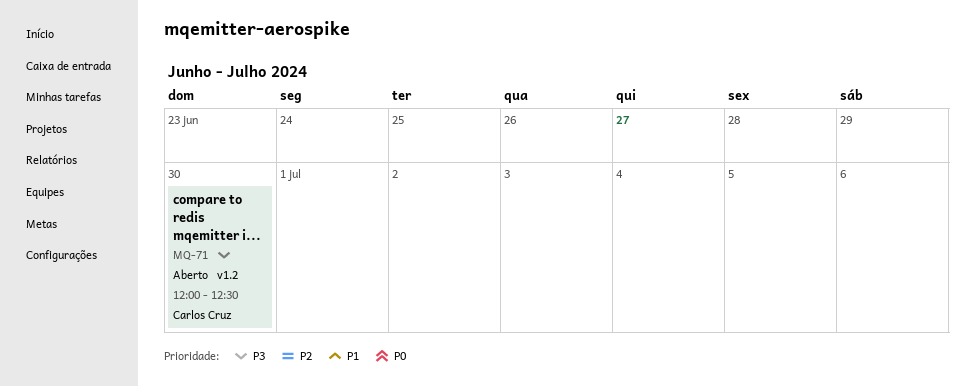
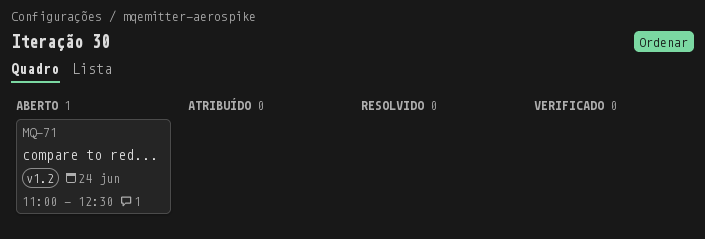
MQ-71, day: Jun 30 -> Jun 24
MQ-71, begins: 12:00 -> 11:00

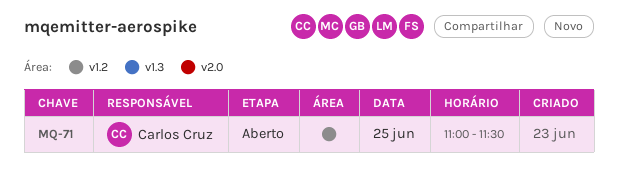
MQ-71, day: Jun 24 -> Jun 25
MQ-71, ends: 12:30 -> 11:30

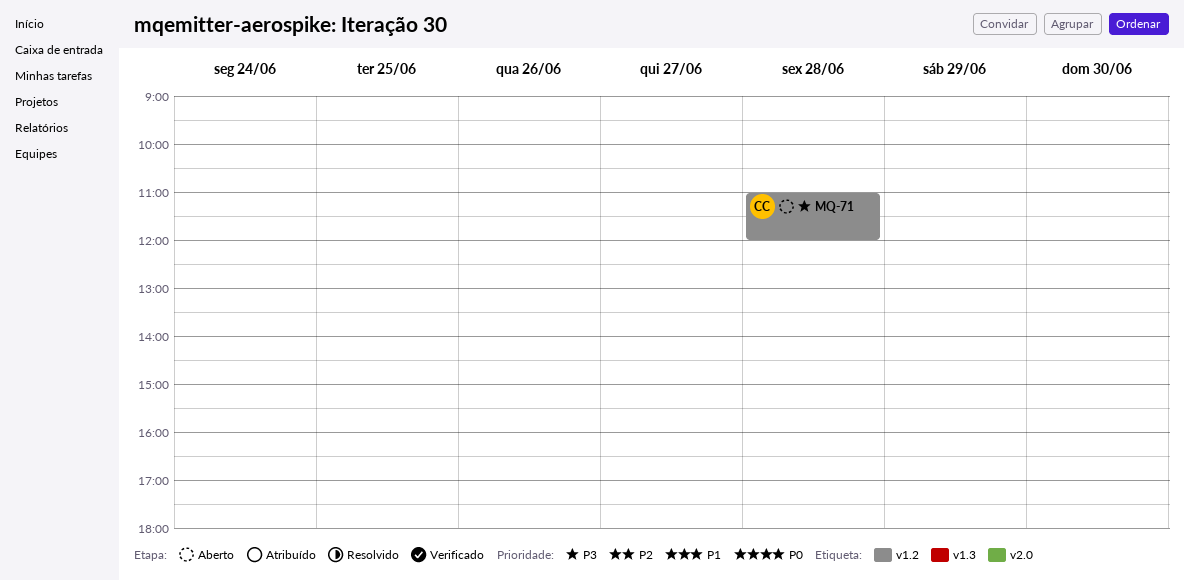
MQ-71, day: Jun 25 -> Jun 28
MQ-71, ends: 11:30 -> 12:00

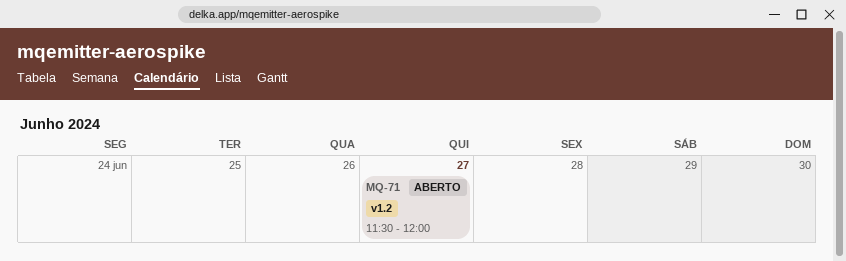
MQ-71, day: Jun 28 -> Jun 27
MQ-71, begins: 11:00 -> 11:30

